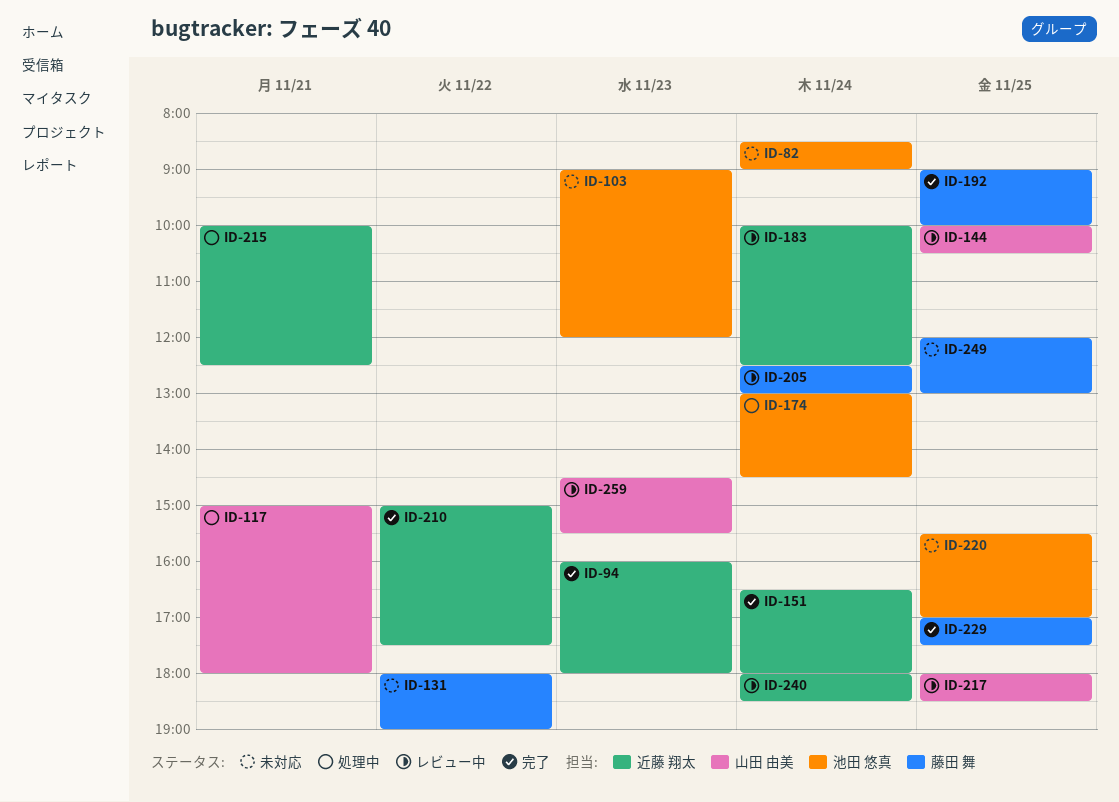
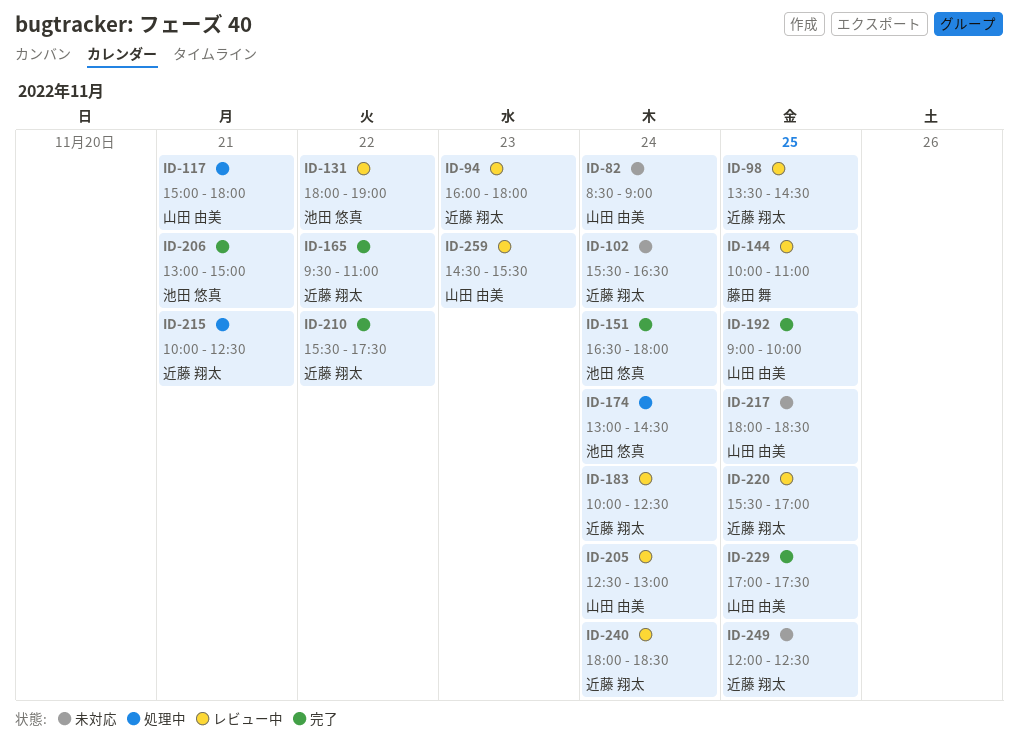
ID-82, owner: 池田 悠真 -> 山田 由美
ID-94, status: 完了 -> レビュー中
ID-98: none -> present
ID-102: none -> present
ID-103: present -> none
ID-131, status: 未対応 -> レビュー中
ID-131, owner: 藤田 舞 -> 池田 悠真
ID-144, owner: 山田 由美 -> 藤田 舞
ID-144, ends: 10:30 -> 11:00
ID-151, owner: 近藤 翔太 -> 池田 悠真
ID-165: none -> present
ID-192, owner: 藤田 舞 -> 山田 由美
ID-205, owner: 藤田 舞 -> 山田 由美
ID-206: none -> present
ID-210, begins: 15:00 -> 15:30
ID-217, status: レビュー中 -> 未対応
ID-220, status: 未対応 -> レビュー中
ID-220, owner: 池田 悠真 -> 近藤 翔太
ID-229, owner: 藤田 舞 -> 山田 由美
ID-249, owner: 藤田 舞 -> 近藤 翔太
ID-249, ends: 13:00 -> 12:30

